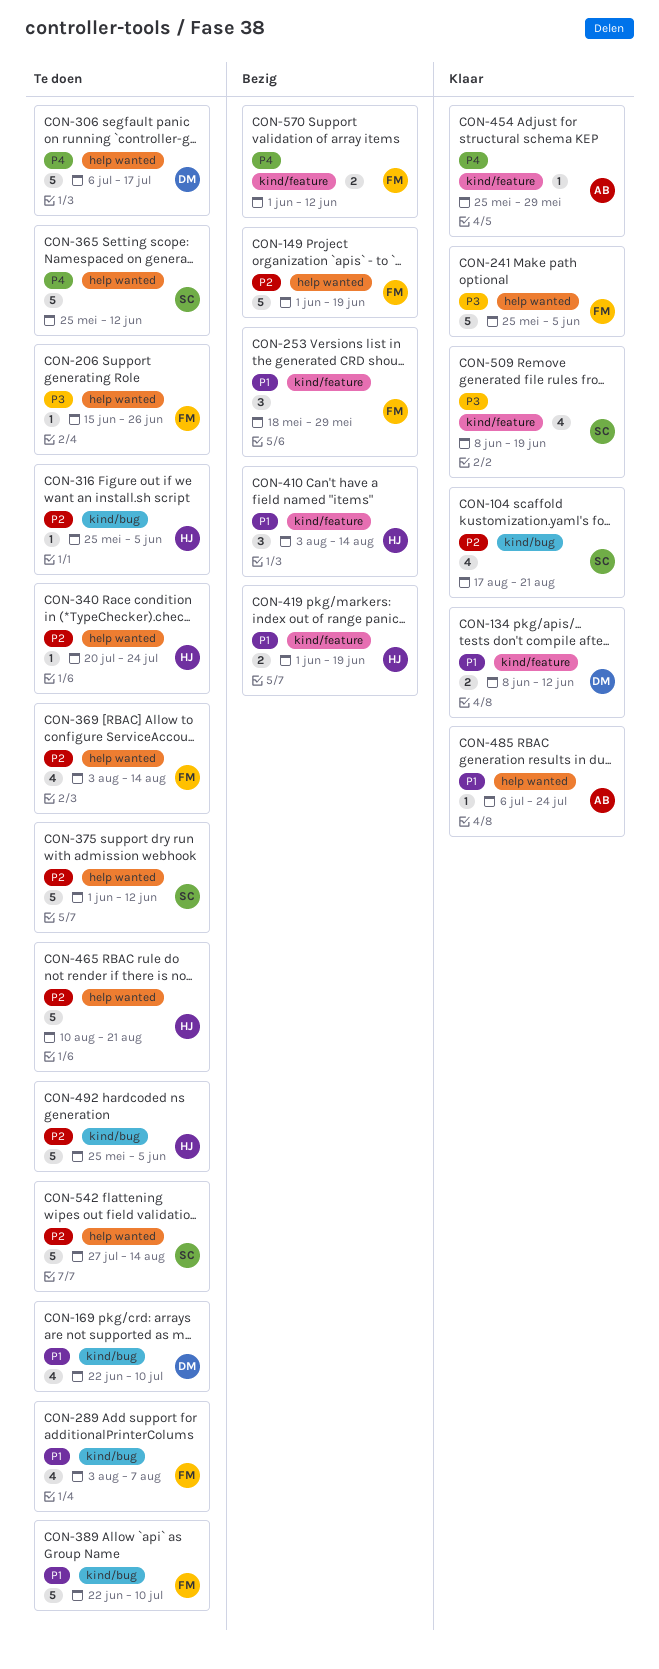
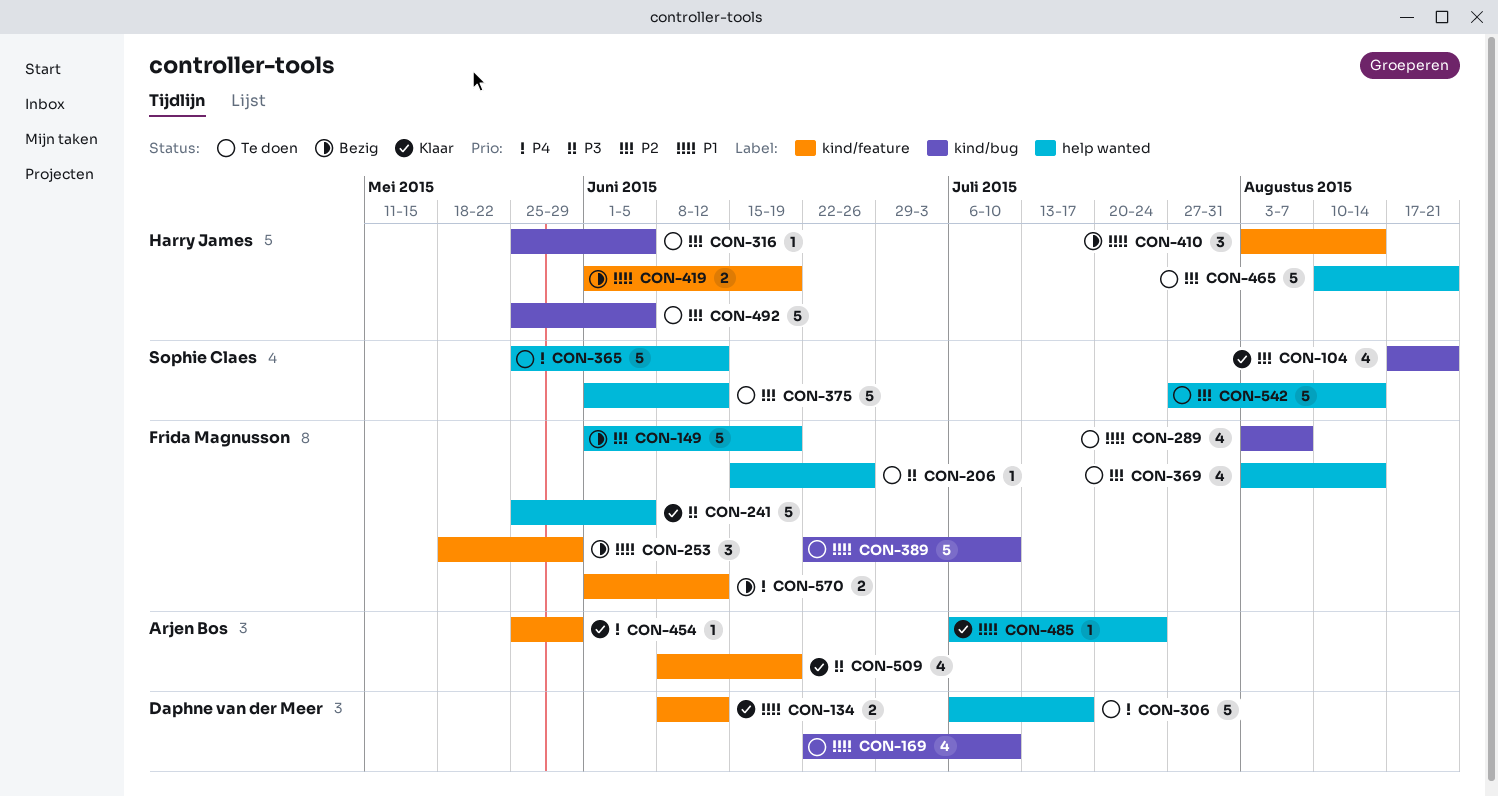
CON-340: present -> none
CON-509, owner: Sophie Claes -> Arjen Bos

